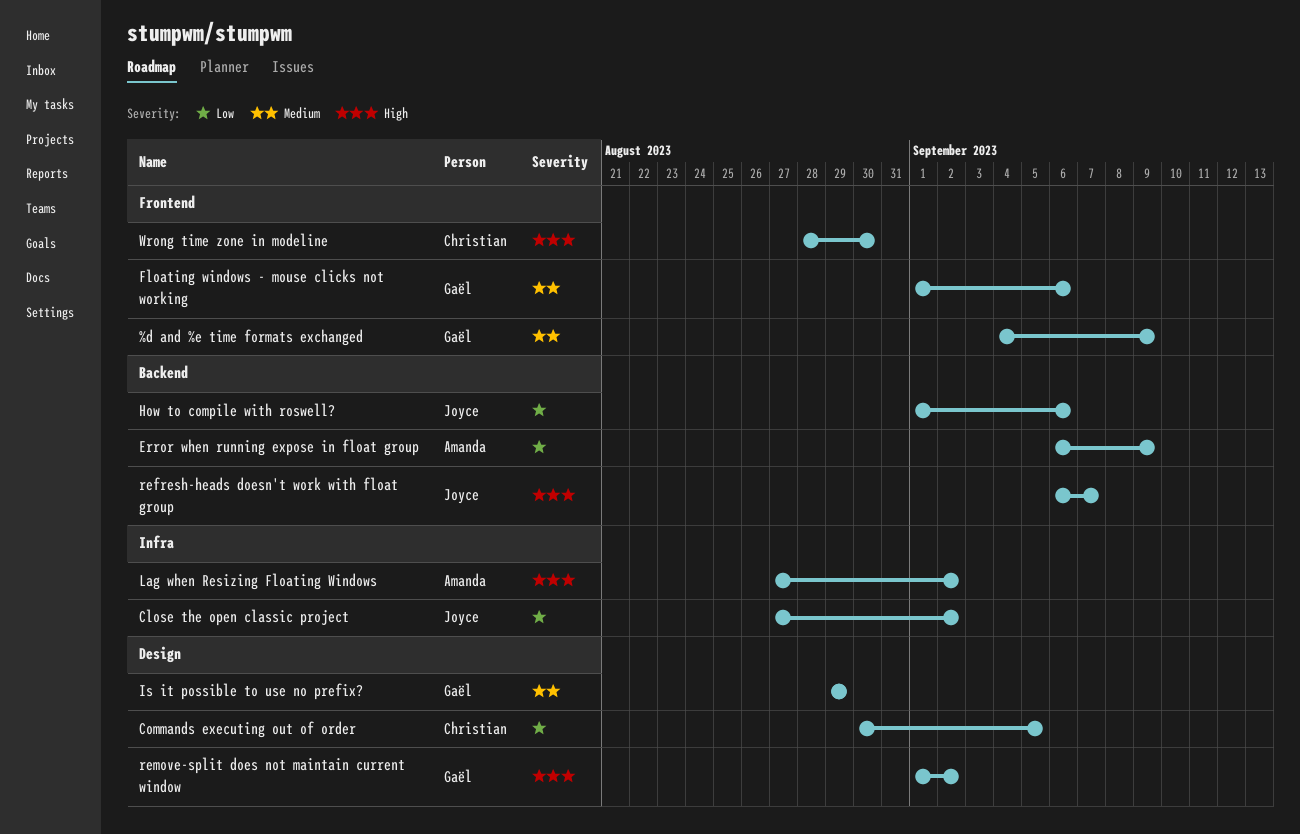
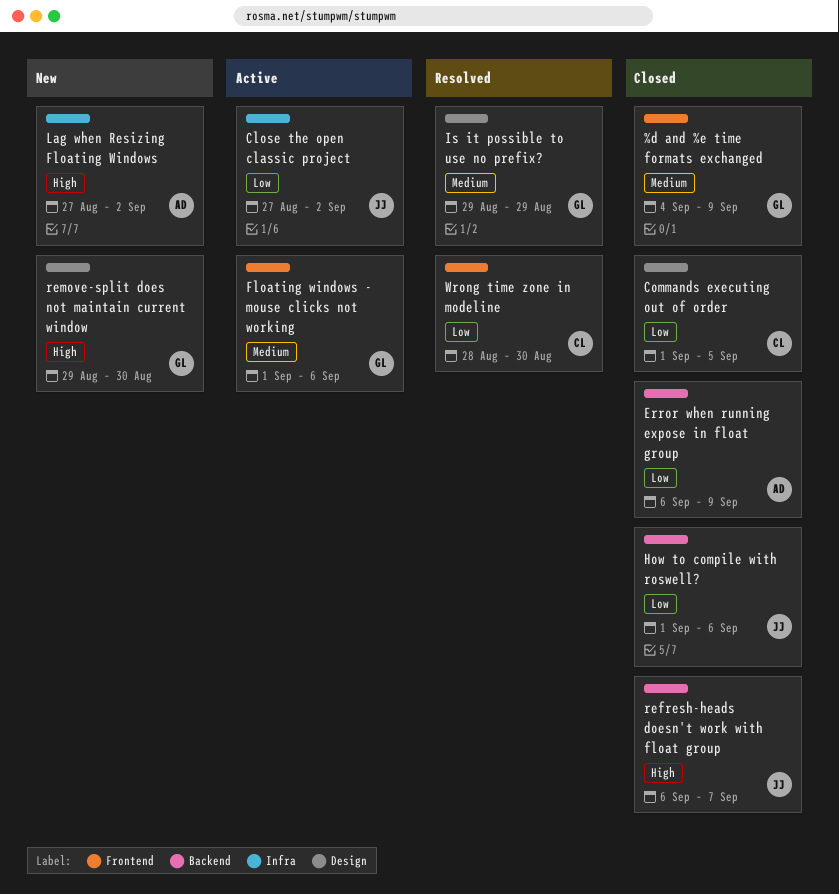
Commands executing out of order, start: Aug 30 -> Sep 1
remove-split does not maintain current window, start: Sep 1 -> Aug 29
remove-split does not maintain current window, due: Sep 2 -> Aug 30
Wrong time zone in modeline, priority: High -> Low

